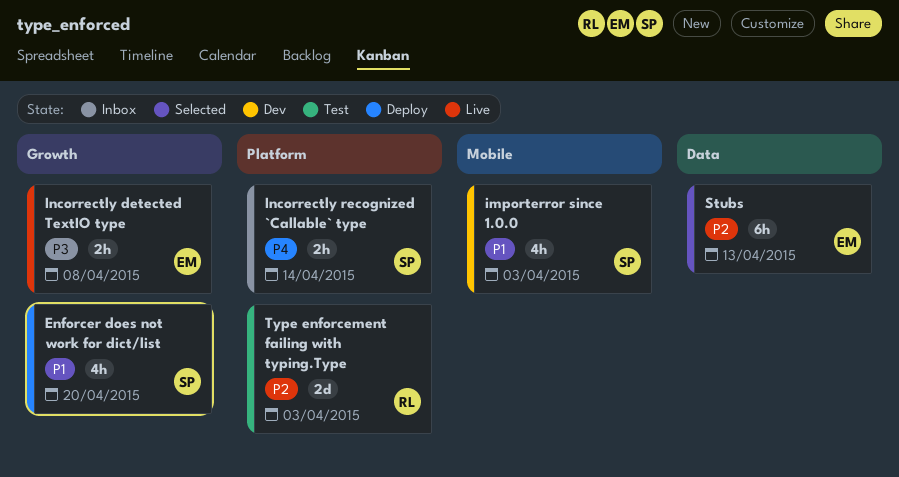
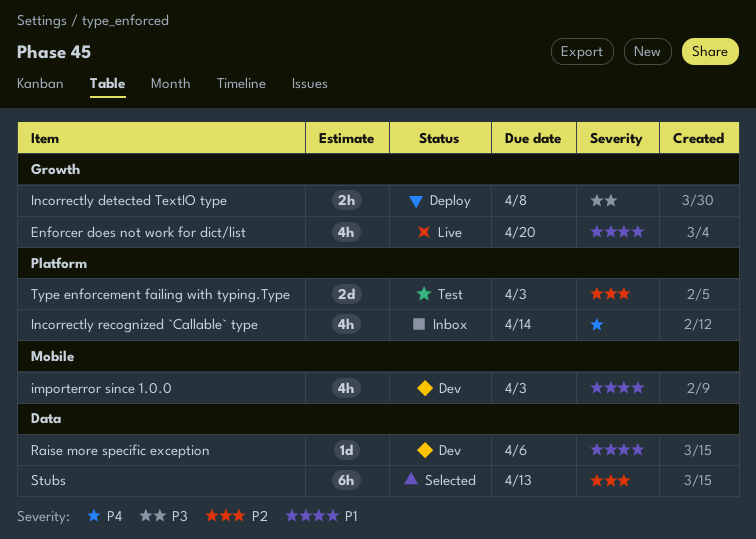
Enforcer does not work for dict/list, status: Deploy -> Live
Incorrectly detected TextIO type, status: Live -> Deploy
Incorrectly recognized `Callable` type, estimate: 2h -> 4h
Raise more specific exception: none -> present

